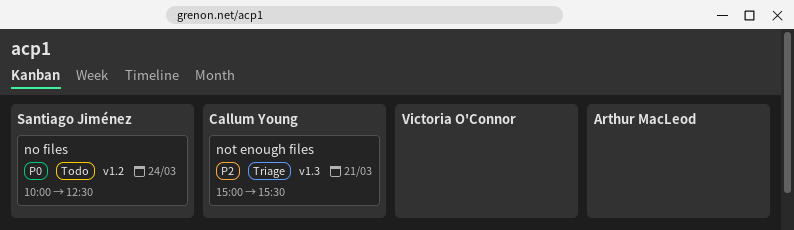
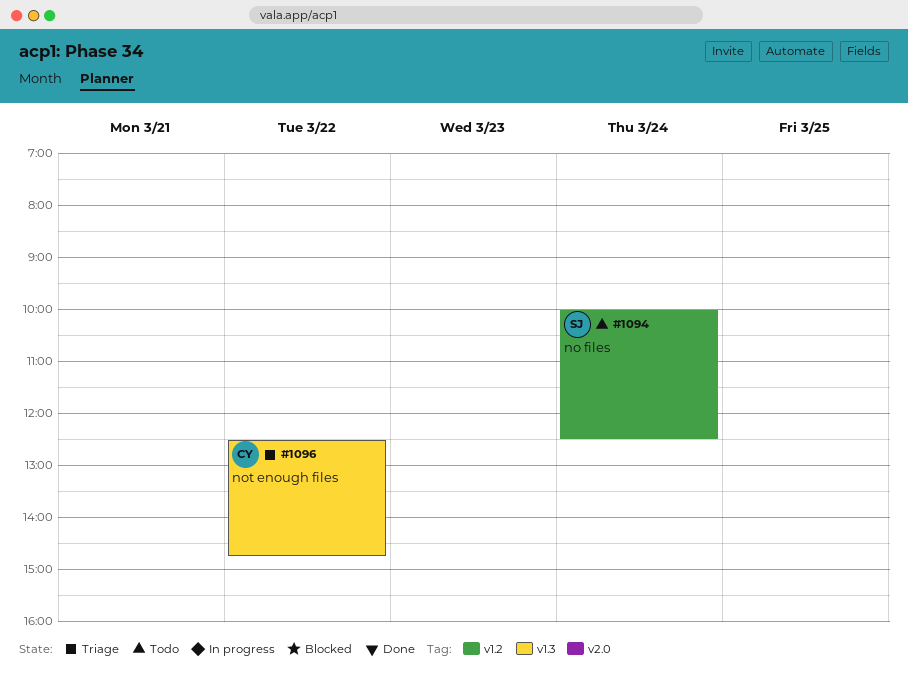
not enough files, day: Mar 21 -> Mar 22
not enough files, begins: 15:00 -> 12:30
not enough files, ends: 15:30 -> 14:45

